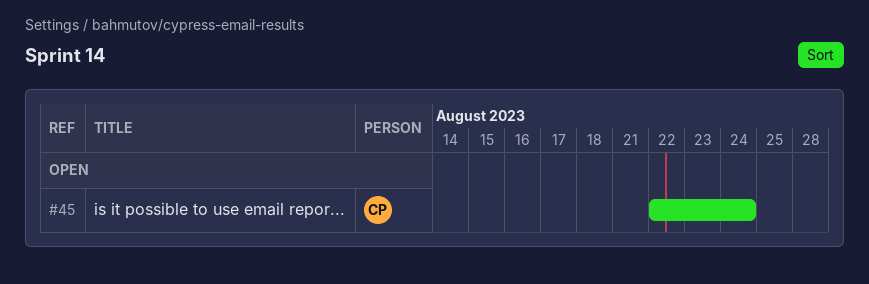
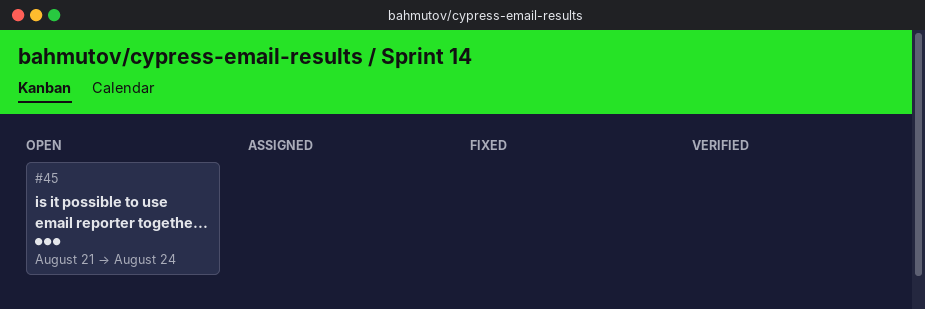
#45, start: Aug 22 -> Aug 21

